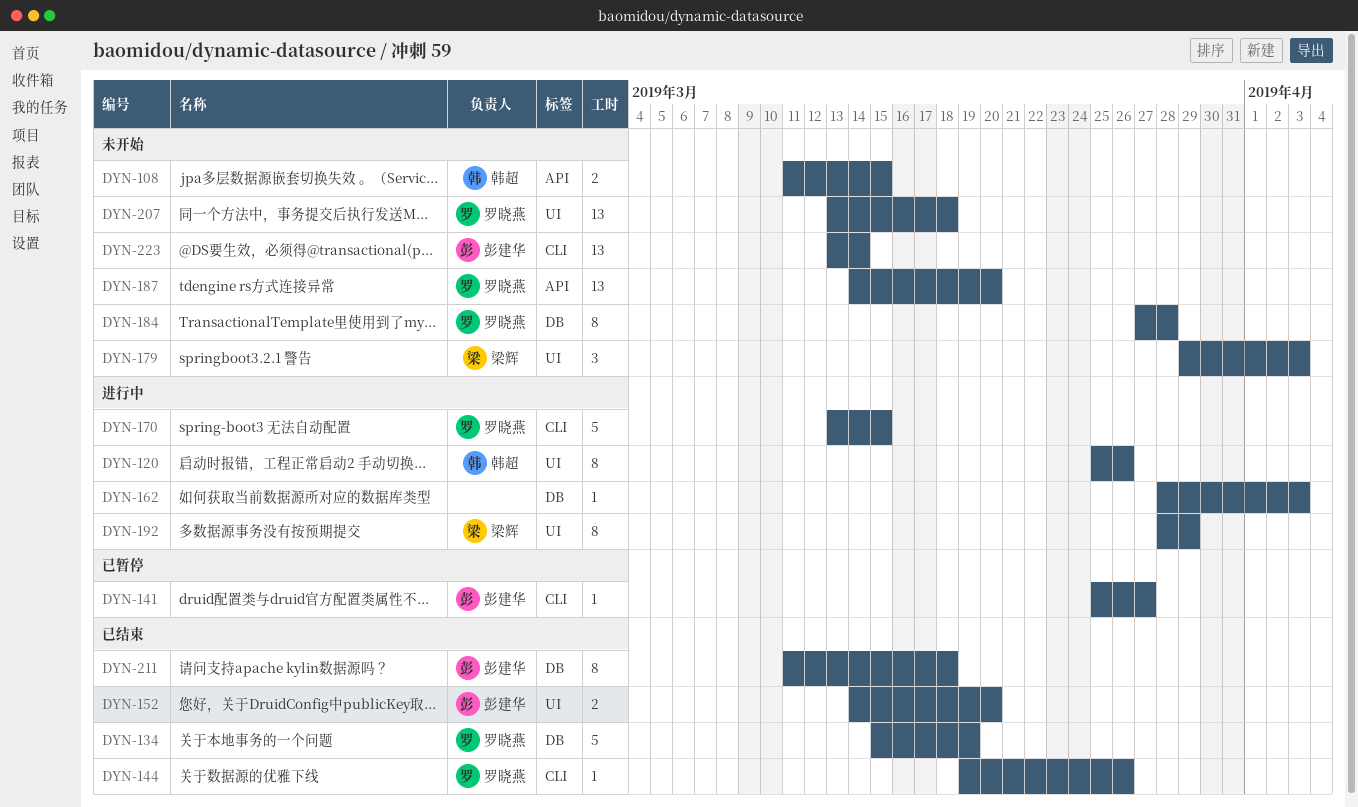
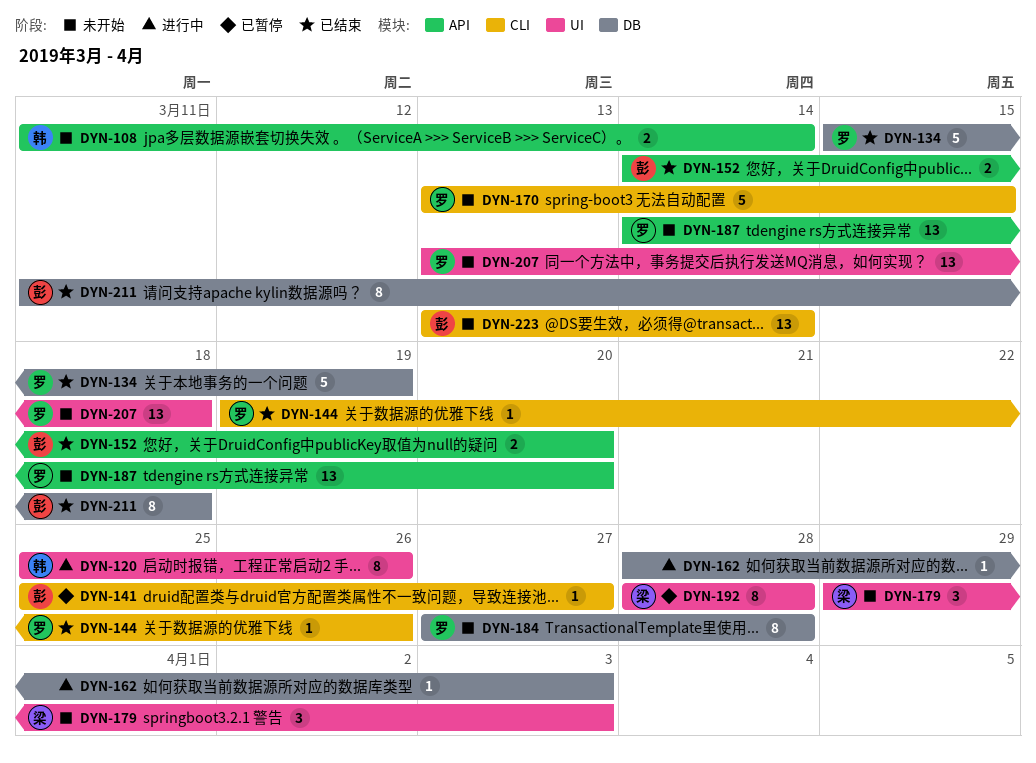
DYN-108, due: Mar 15 -> Mar 14
DYN-152, label: UI -> API
DYN-170, status: 进行中 -> 未开始
DYN-192, status: 进行中 -> 已暂停
DYN-192, due: Mar 29 -> Mar 28

